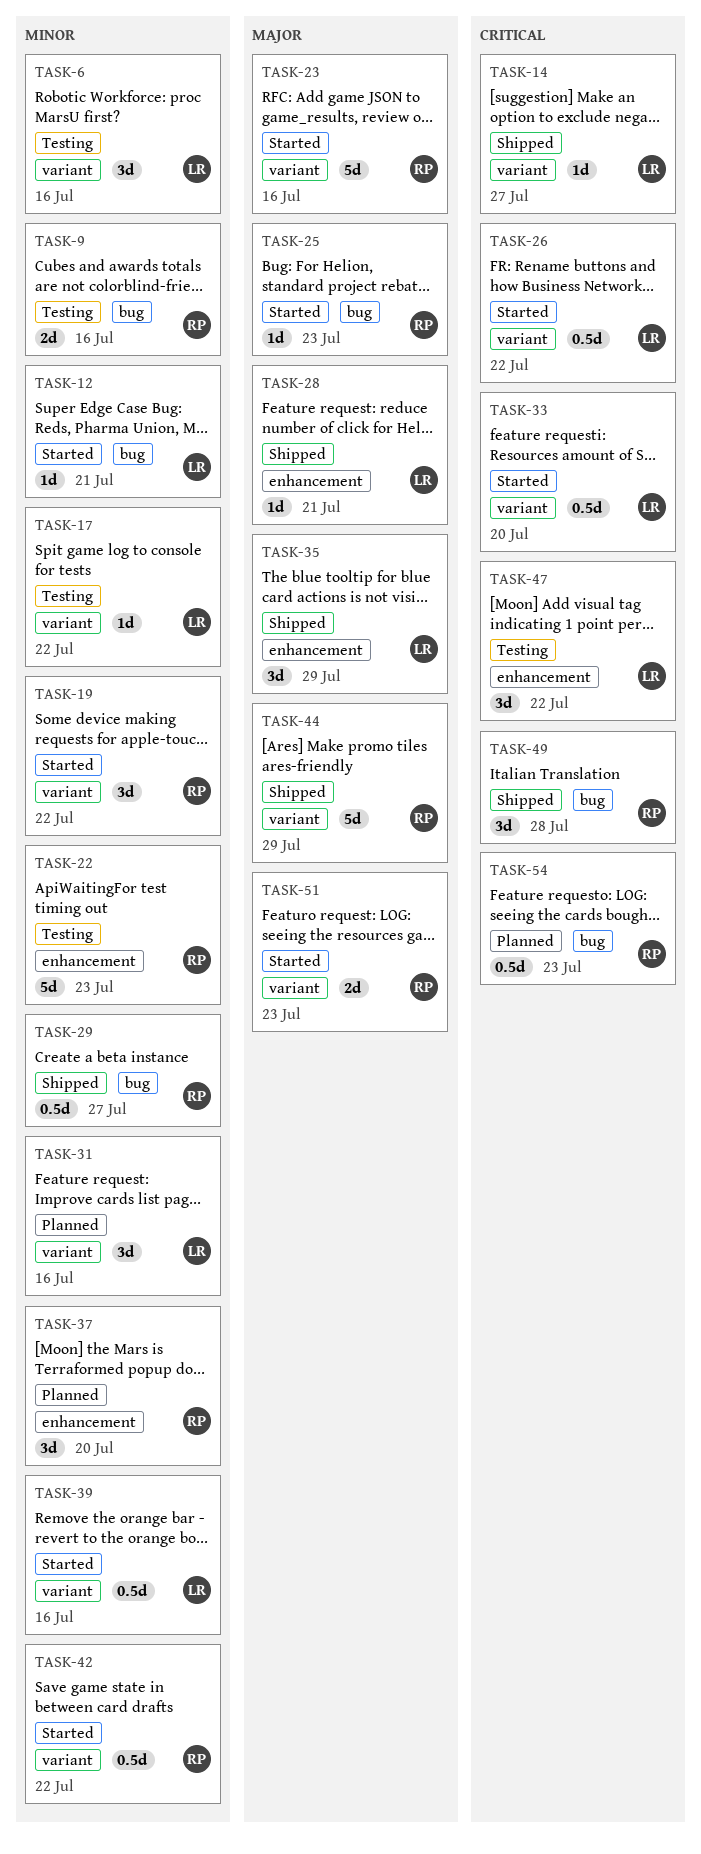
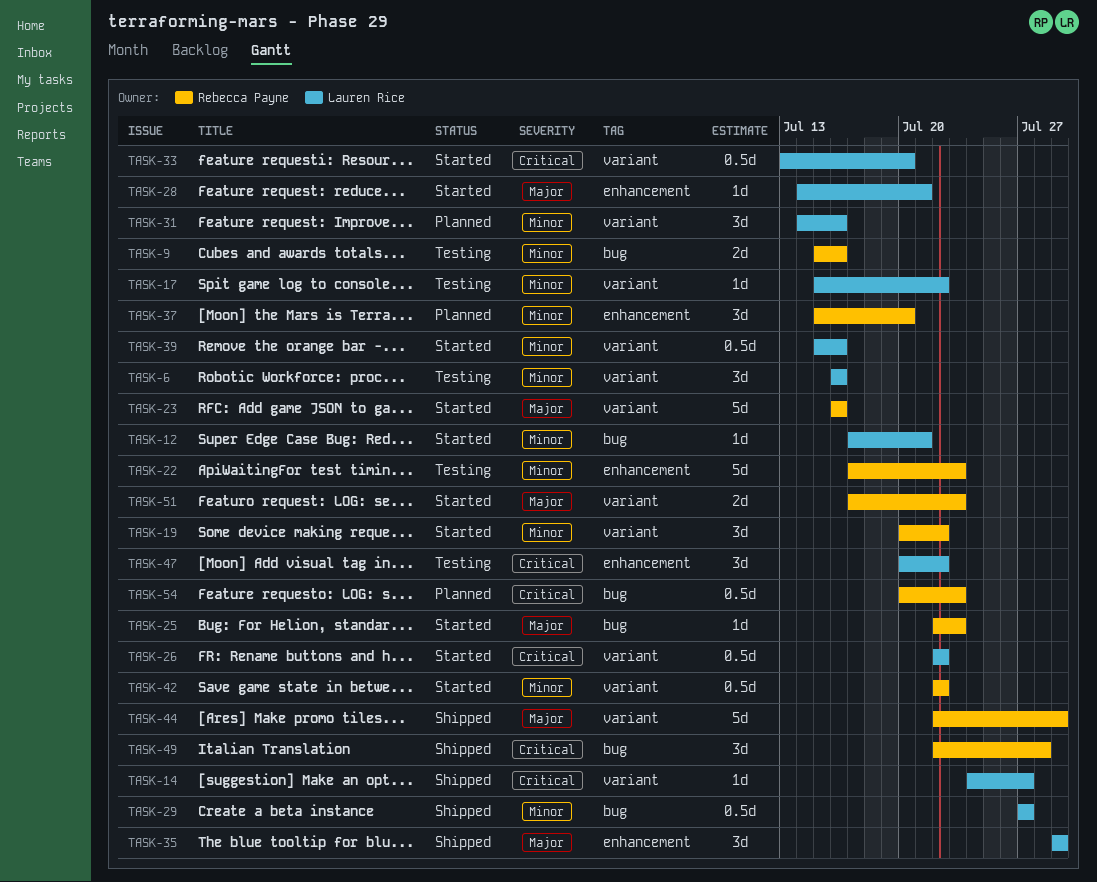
TASK-28, status: Shipped -> Started
TASK-29, owner: Rebecca Payne -> Lauren Rice

